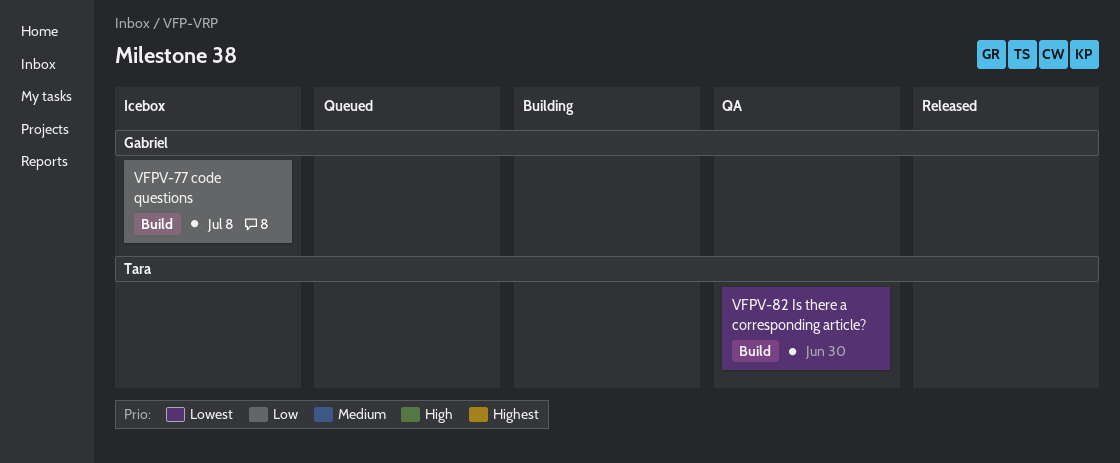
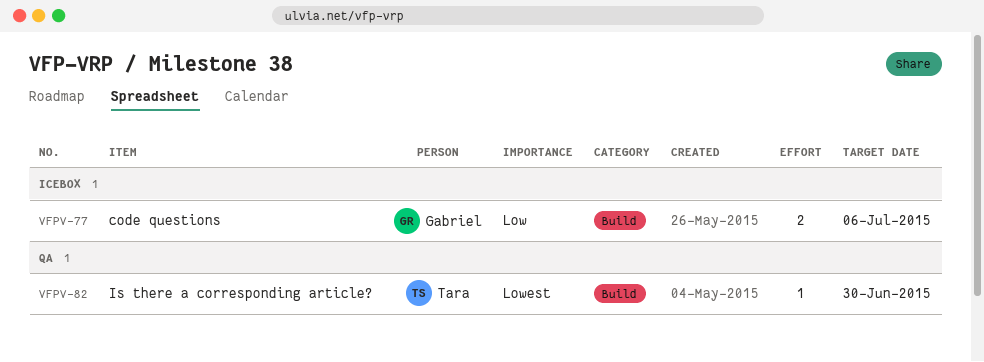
VFPV-77, estimate: 1 -> 2
VFPV-77, due: Jul 8 -> Jul 6

